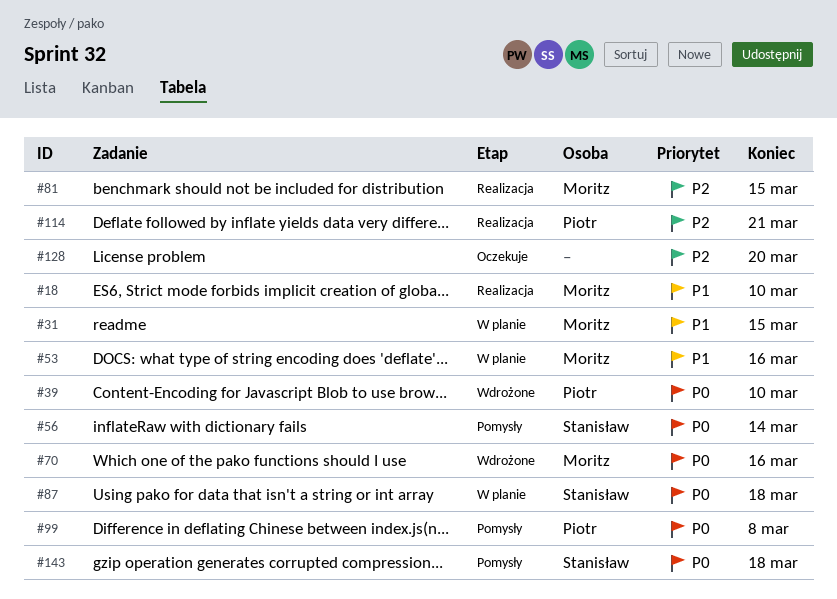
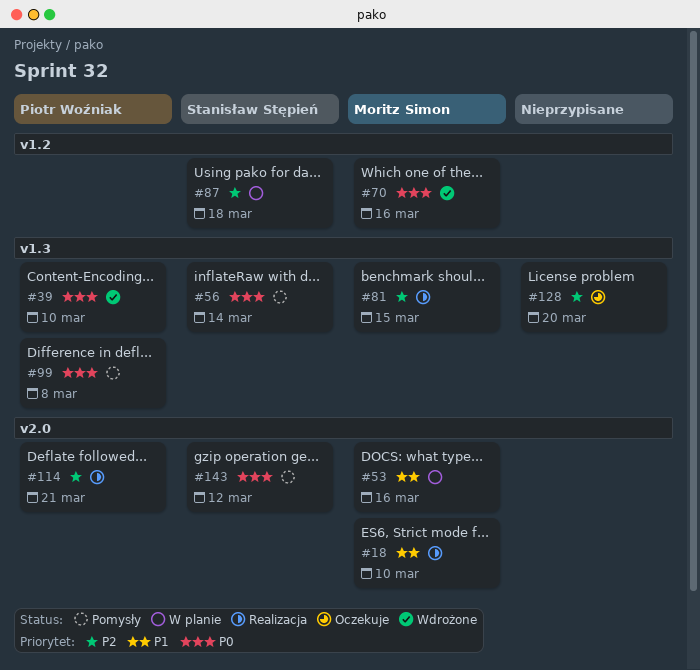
#31: present -> none
#87, priority: P0 -> P2
#143, due: Mar 18 -> Mar 12

